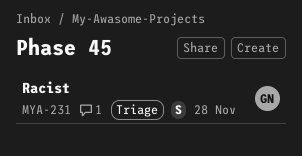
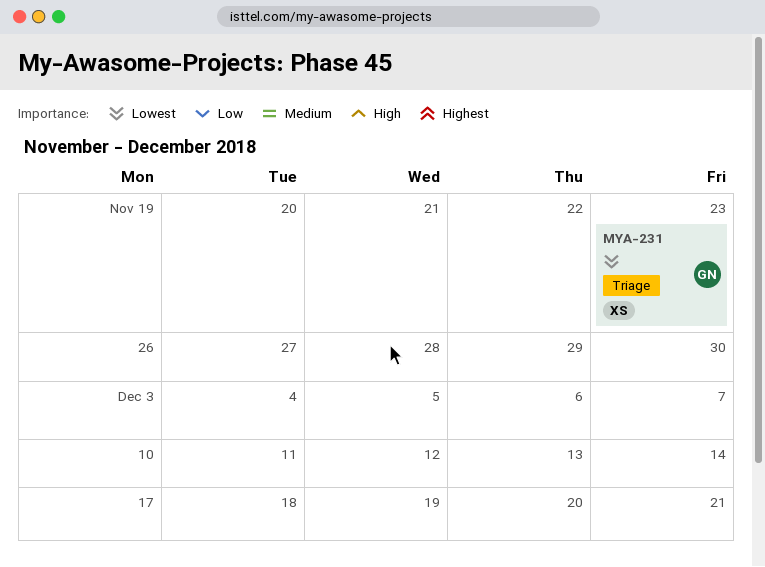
MYA-231, estimate: S -> XS
MYA-231, due: Nov 28 -> Nov 23

